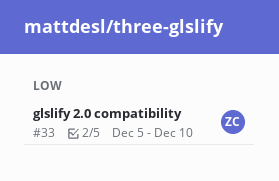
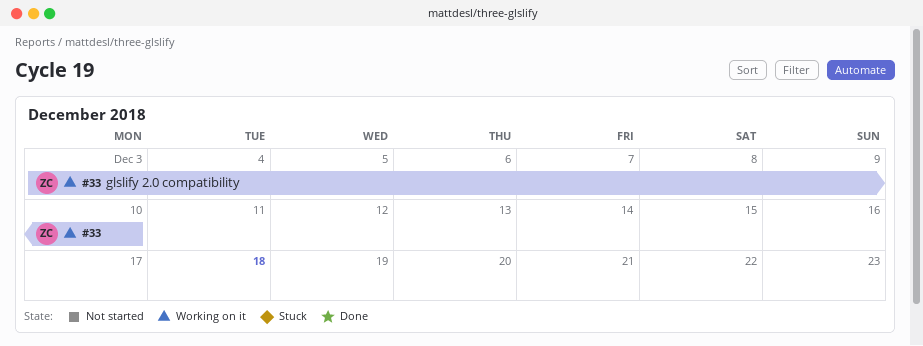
#33, start: Dec 5 -> Dec 3

